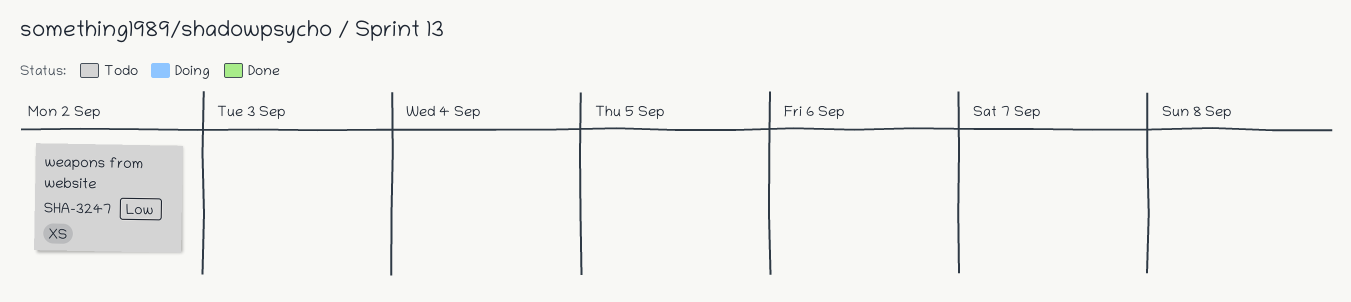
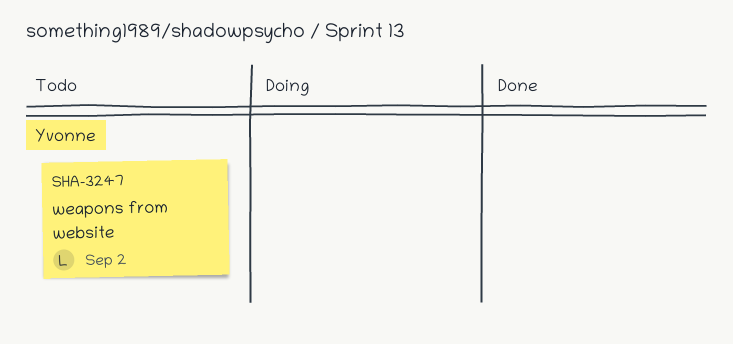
SHA-3247, estimate: XS -> L

